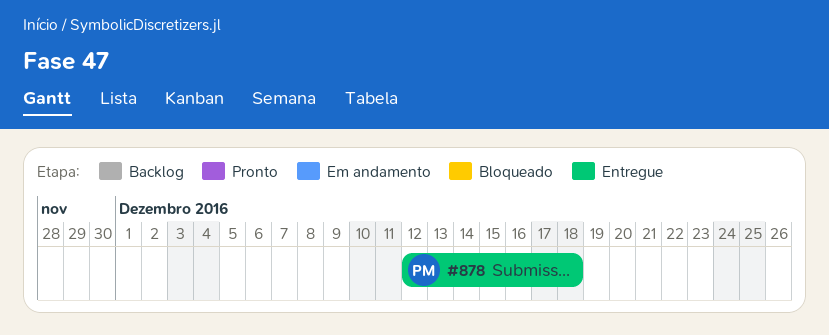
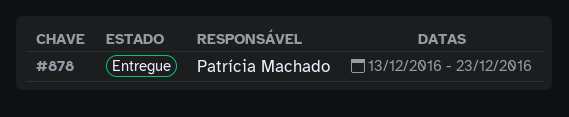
#878, start: Dec 12 -> Dec 13
#878, due: Dec 18 -> Dec 23

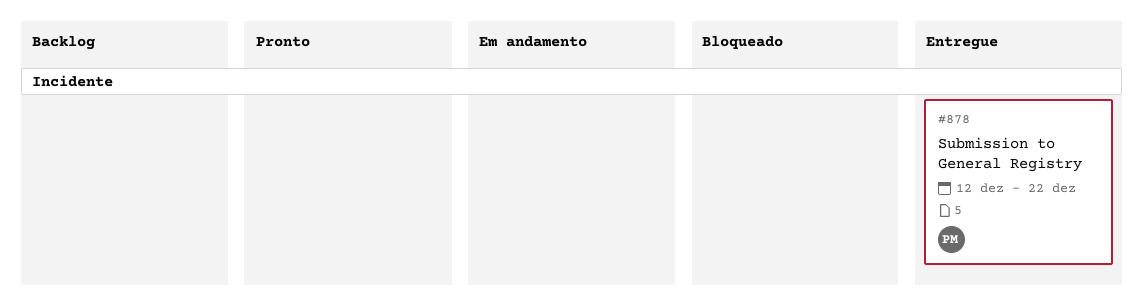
#878, start: Dec 13 -> Dec 12
#878, due: Dec 23 -> Dec 22

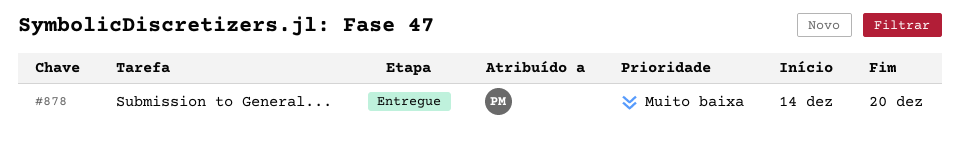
#878, start: Dec 12 -> Dec 14
#878, due: Dec 22 -> Dec 20

